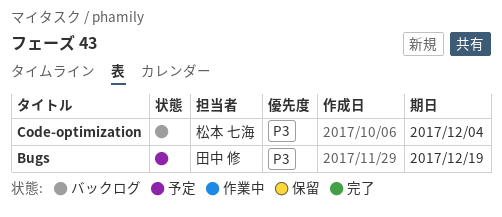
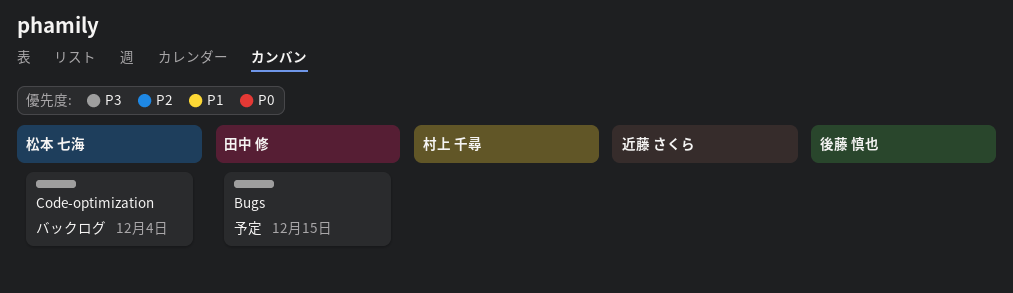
Bugs, due: Dec 19 -> Dec 15

